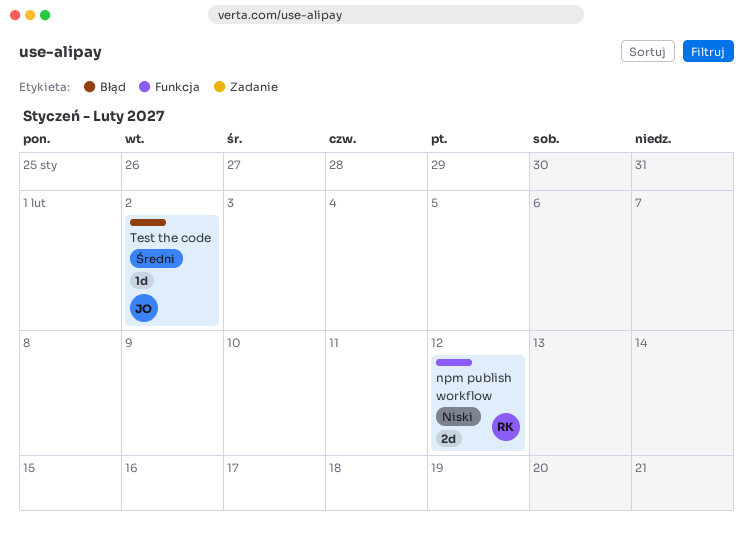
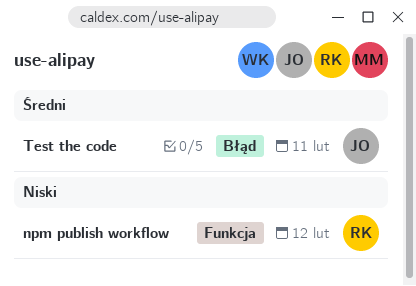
Test the code, due: Feb 2 -> Feb 11

